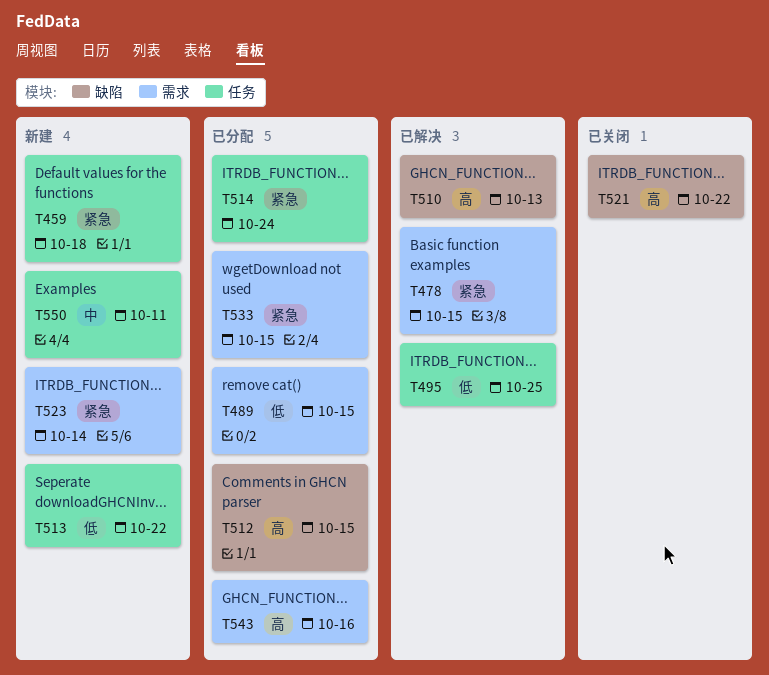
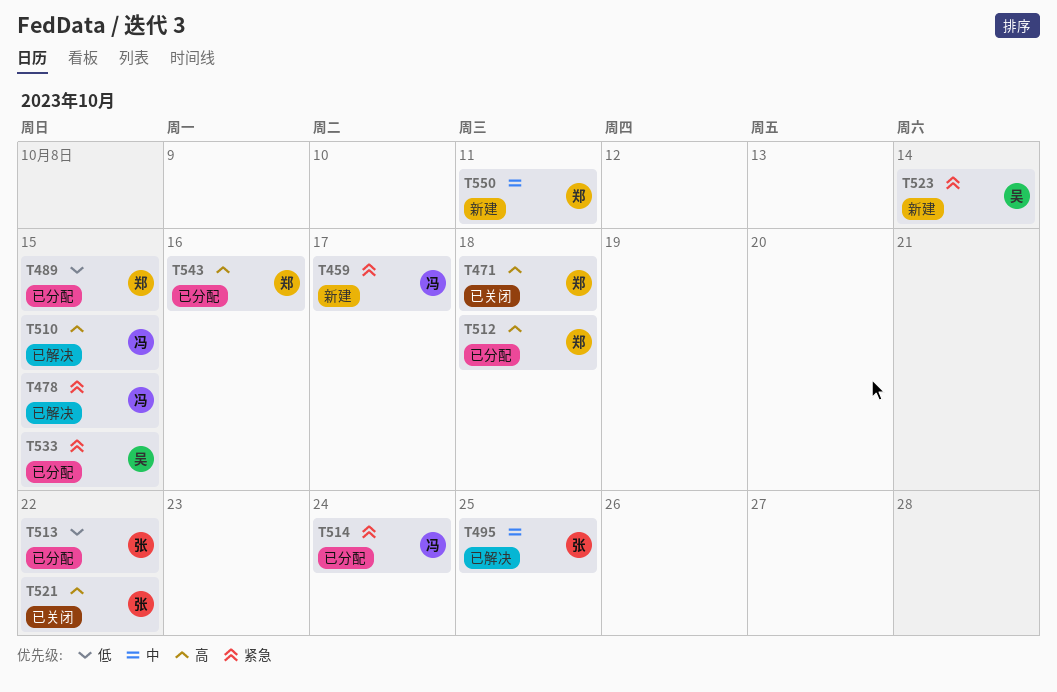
T459, due: Oct 18 -> Oct 17
T471: none -> present
T495, priority: 低 -> 中
T510, due: Oct 13 -> Oct 15
T512, due: Oct 15 -> Oct 18
T513, status: 新建 -> 已分配

